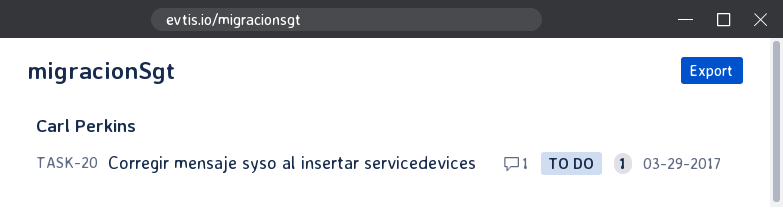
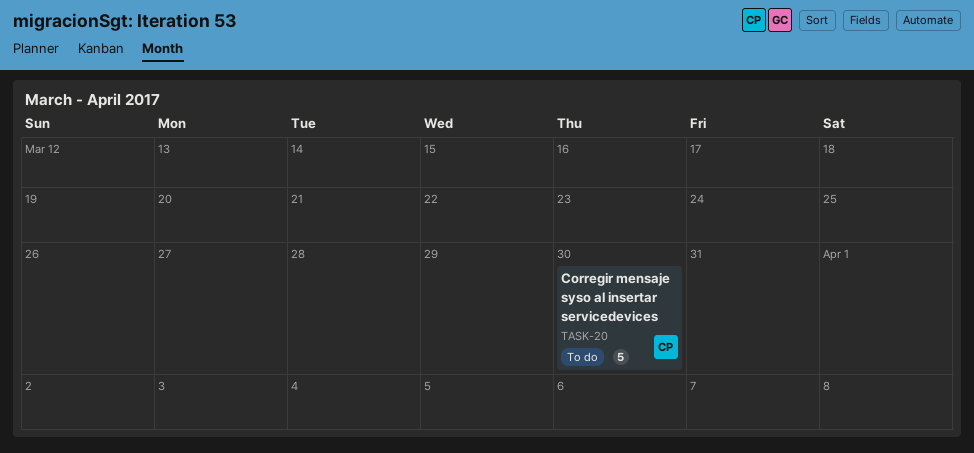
TASK-20, estimate: 1 -> 5
TASK-20, due: Mar 29 -> Mar 30

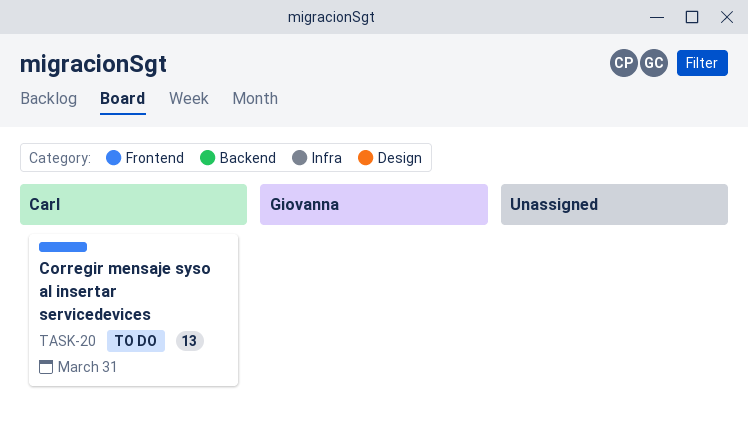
TASK-20, estimate: 5 -> 13
TASK-20, due: Mar 30 -> Mar 31

